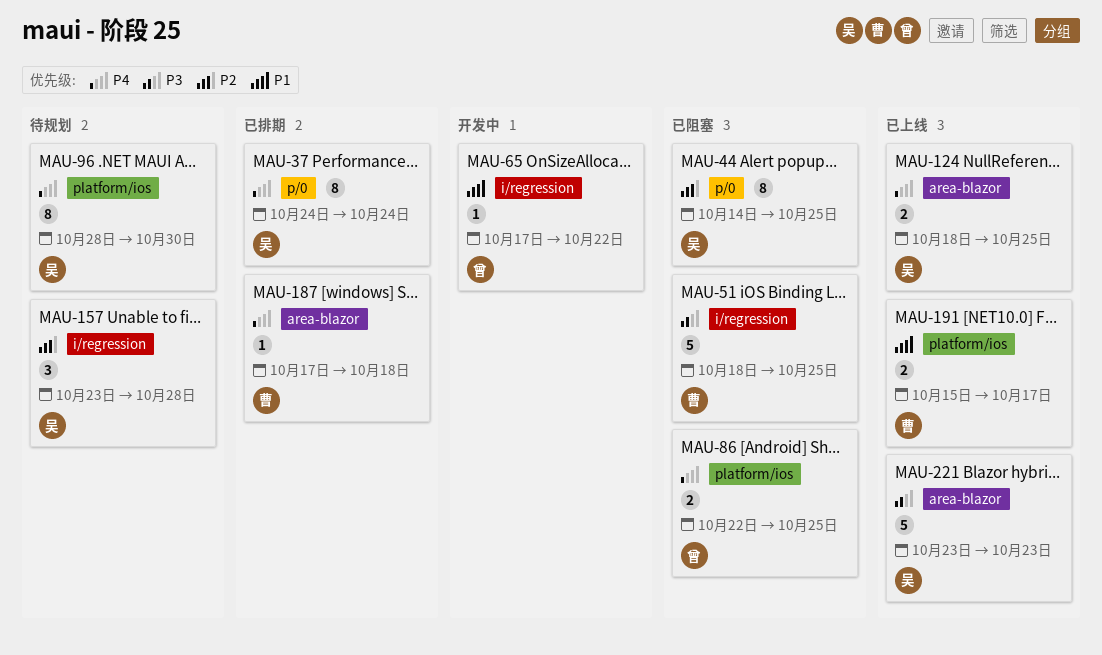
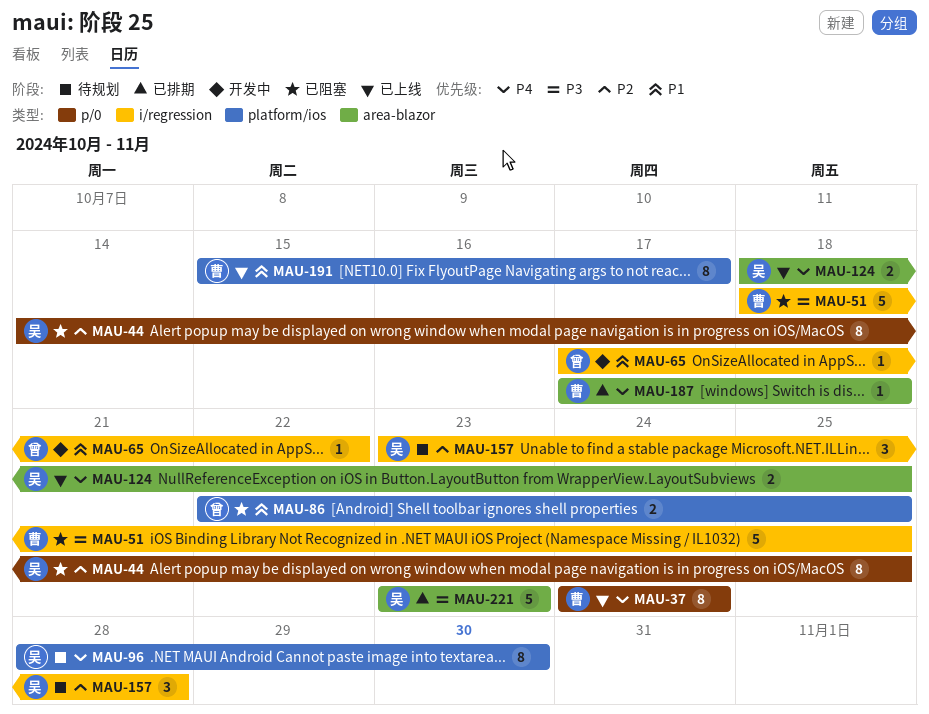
MAU-37, status: 已排期 -> 已上线
MAU-37, owner: 吴 -> 曹
MAU-86, priority: P4 -> P1
MAU-191, estimate: 2 -> 8
MAU-221, status: 已上线 -> 已排期

